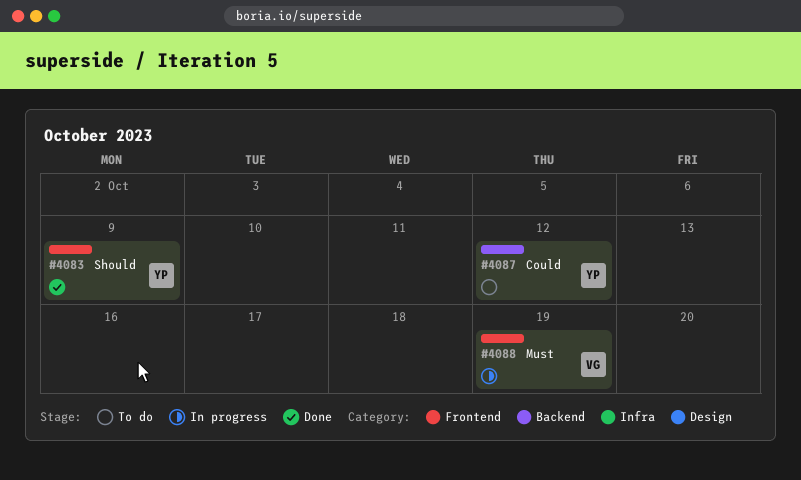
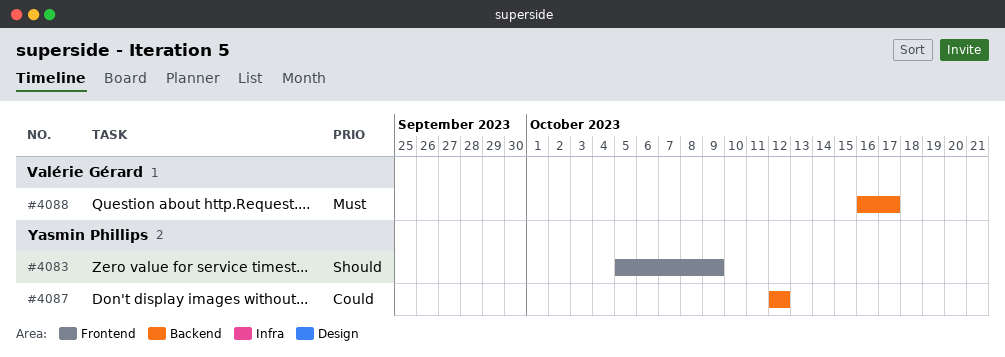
#4088, label: Frontend -> Backend
#4088, due: Oct 19 -> Oct 17

